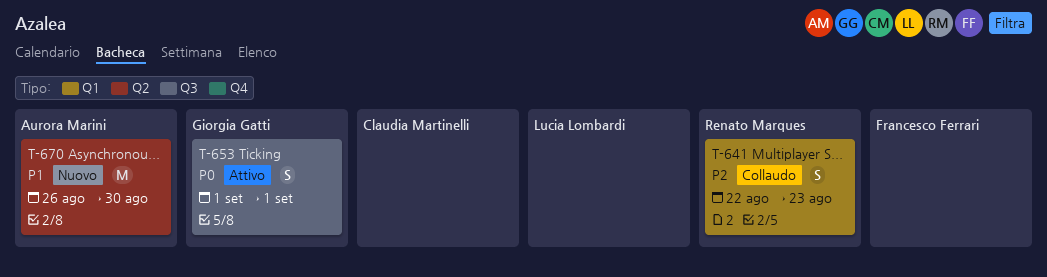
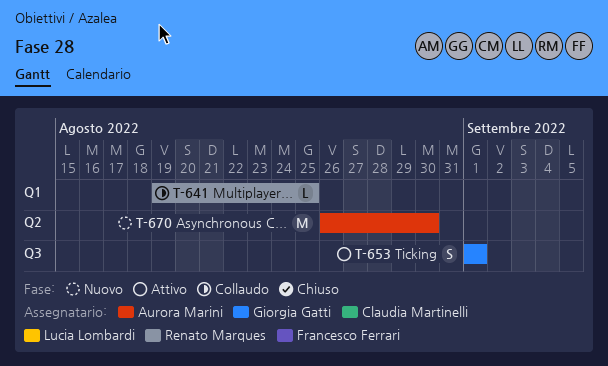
T-641, estimate: S -> L
T-641, start: Aug 22 -> Aug 19
T-641, due: Aug 23 -> Aug 25

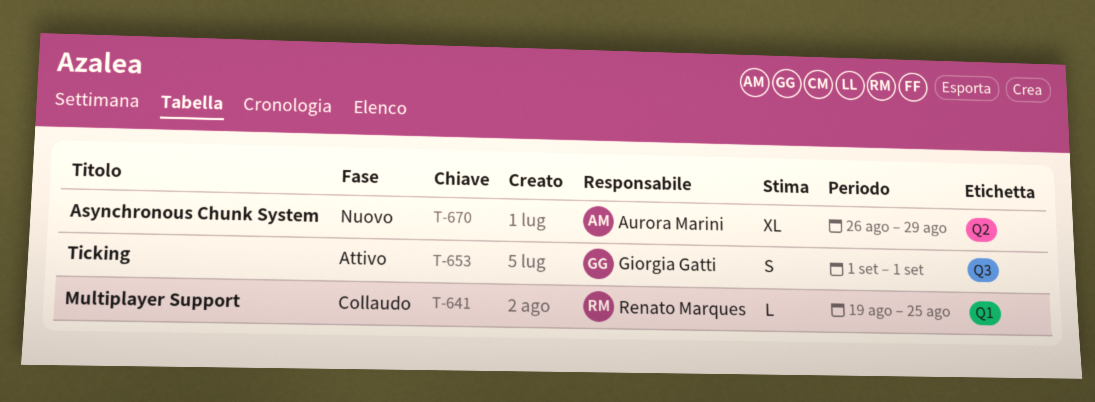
T-670, estimate: M -> XL
T-670, due: Aug 30 -> Aug 29

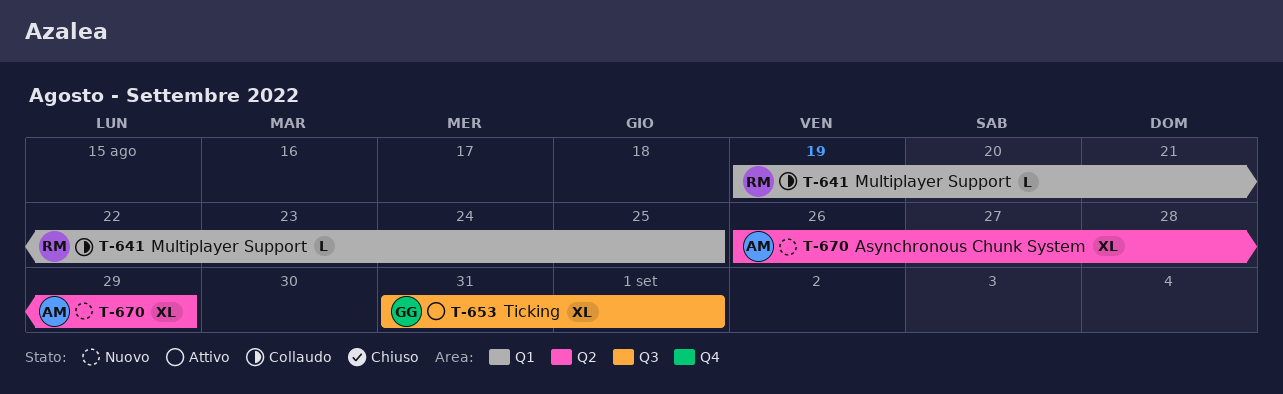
T-653, estimate: S -> XL
T-653, start: Sep 1 -> Aug 31

